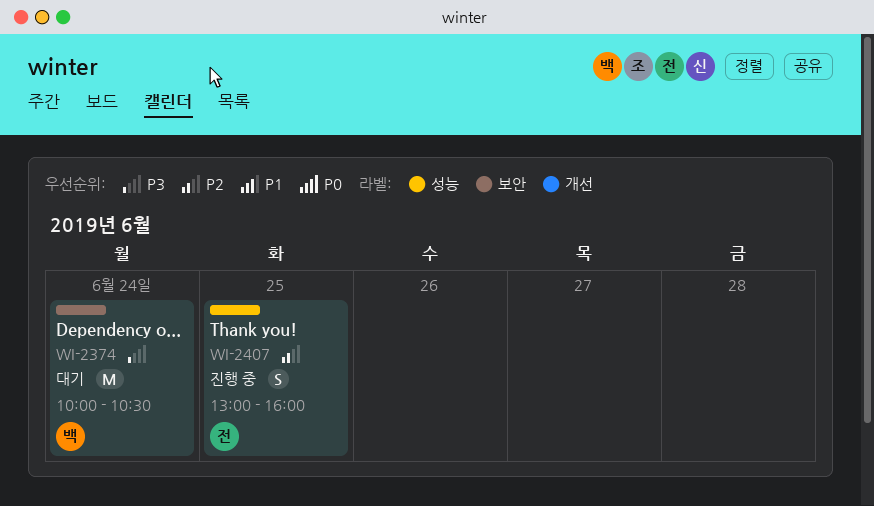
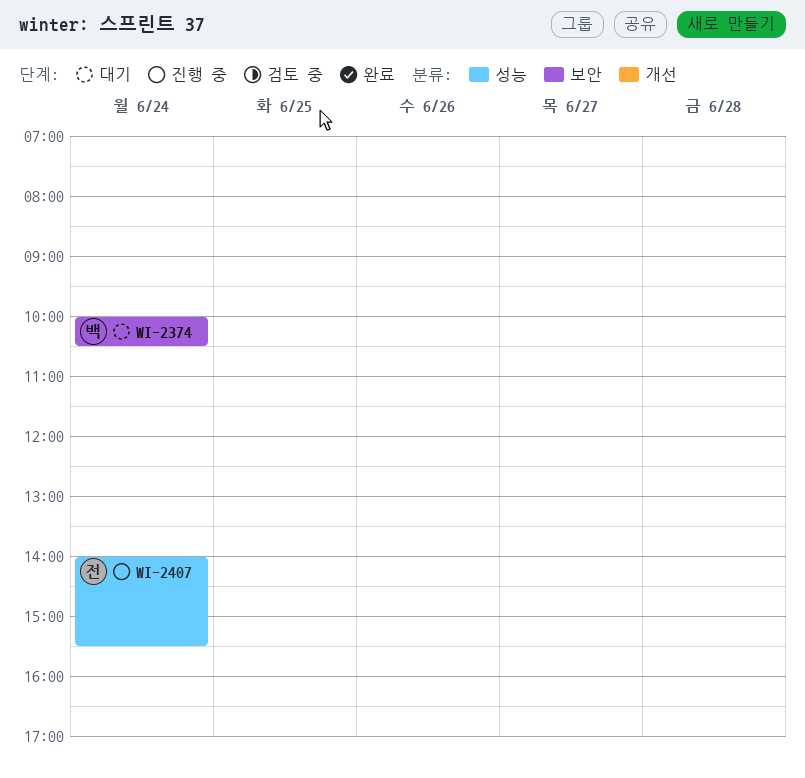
WI-2407, day: Jun 25 -> Jun 24
WI-2407, begins: 13:00 -> 14:00
WI-2407, ends: 16:00 -> 15:30

